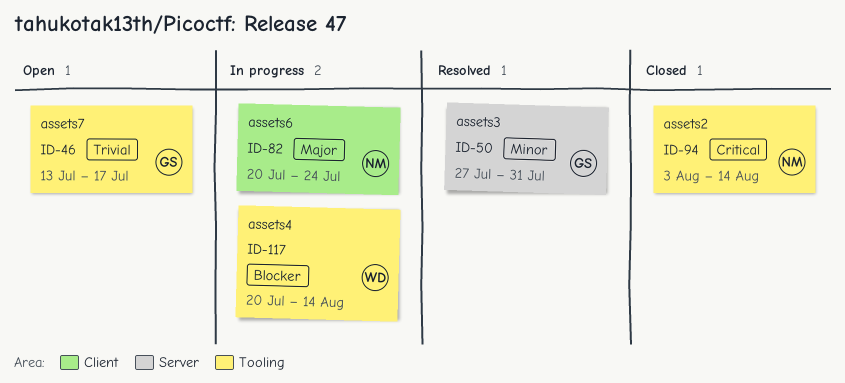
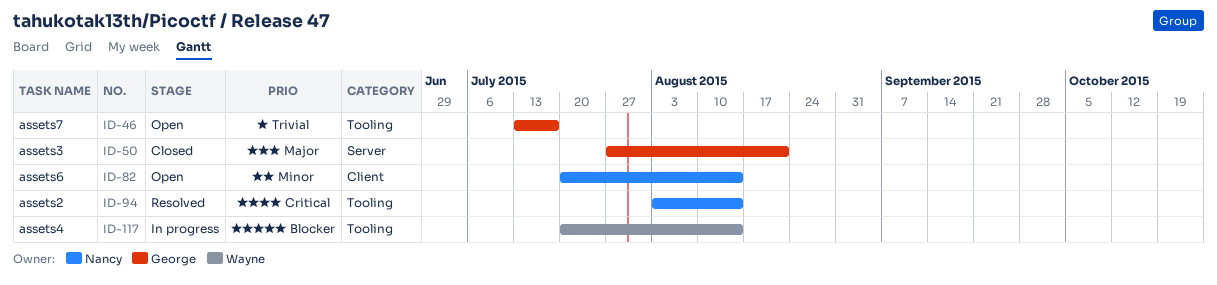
ID-50, status: Resolved -> Closed
ID-50, priority: Minor -> Major
ID-50, due: Jul 31 -> Aug 21
ID-82, status: In progress -> Open
ID-82, priority: Major -> Minor
ID-82, due: Jul 24 -> Aug 14
ID-94, status: Closed -> Resolved

